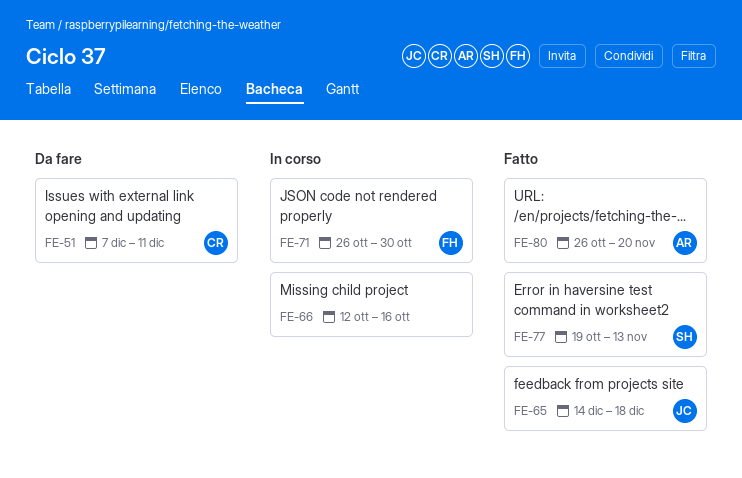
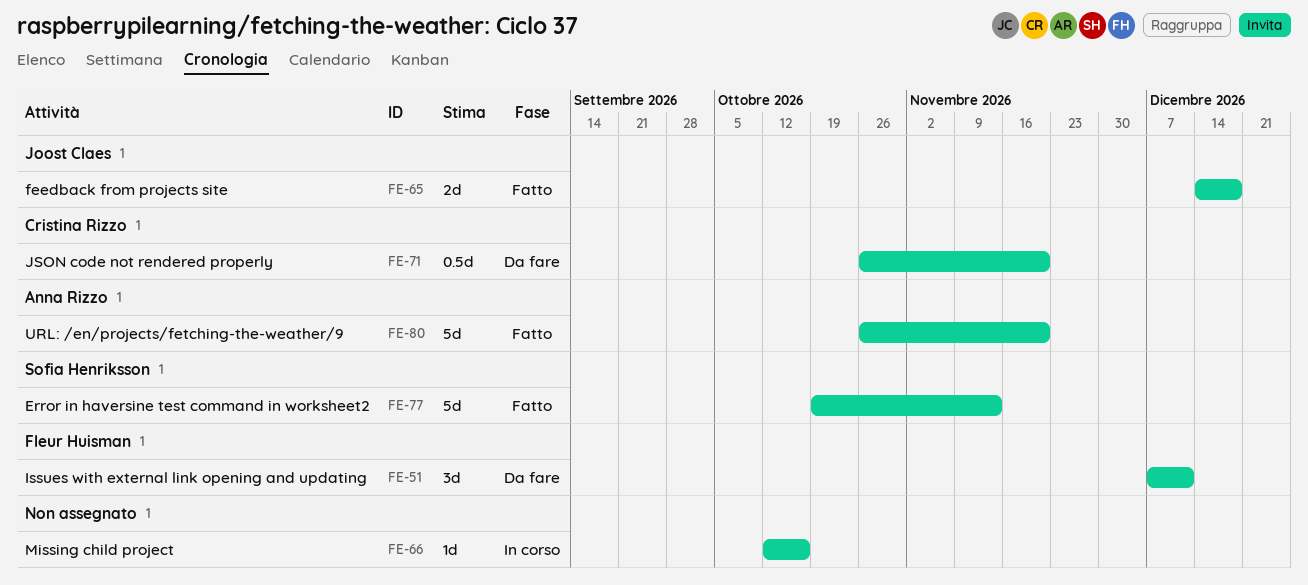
FE-51, owner: Cristina Rizzo -> Fleur Huisman
FE-71, status: In corso -> Da fare
FE-71, owner: Fleur Huisman -> Cristina Rizzo
FE-71, due: Oct 30 -> Nov 20

